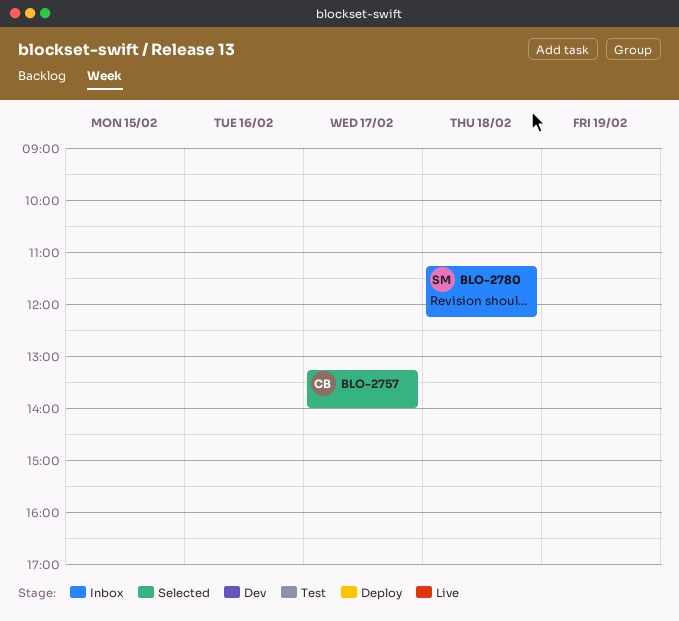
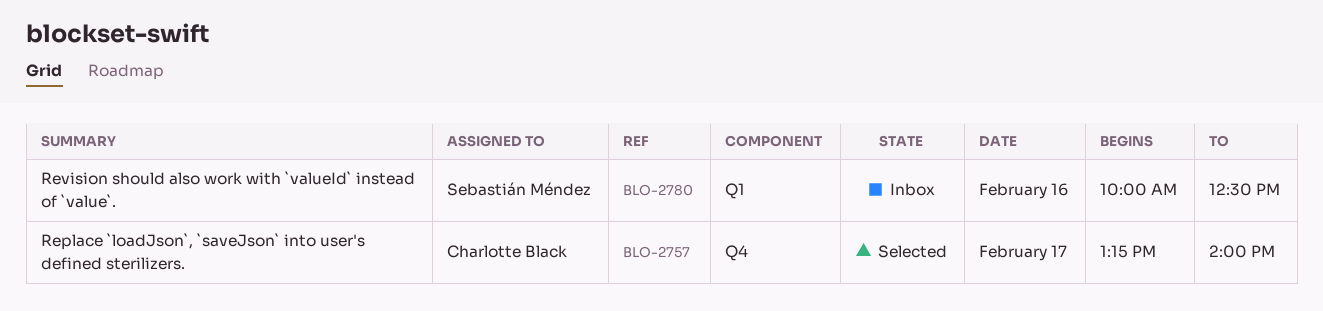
BLO-2780, day: Feb 18 -> Feb 16
BLO-2780, begins: 11:15 -> 10:00
BLO-2780, ends: 12:15 -> 12:30

